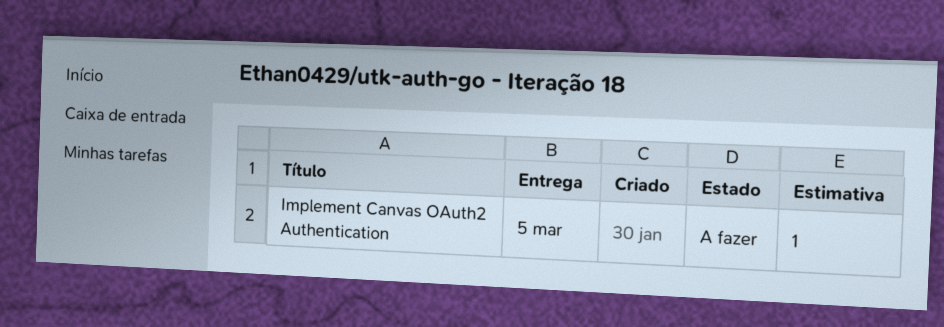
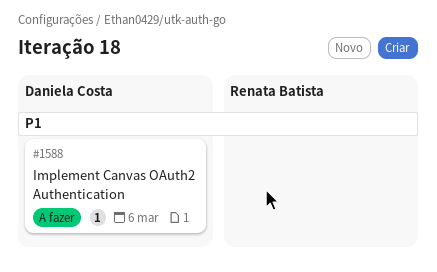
Implement Canvas OAuth2 Authentication, due: Mar 5 -> Mar 6

